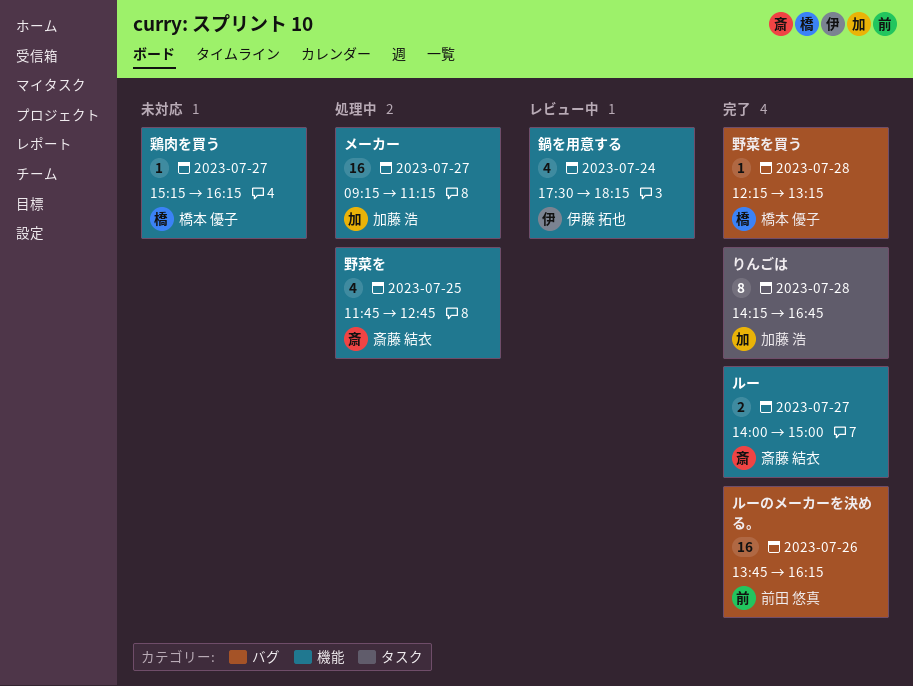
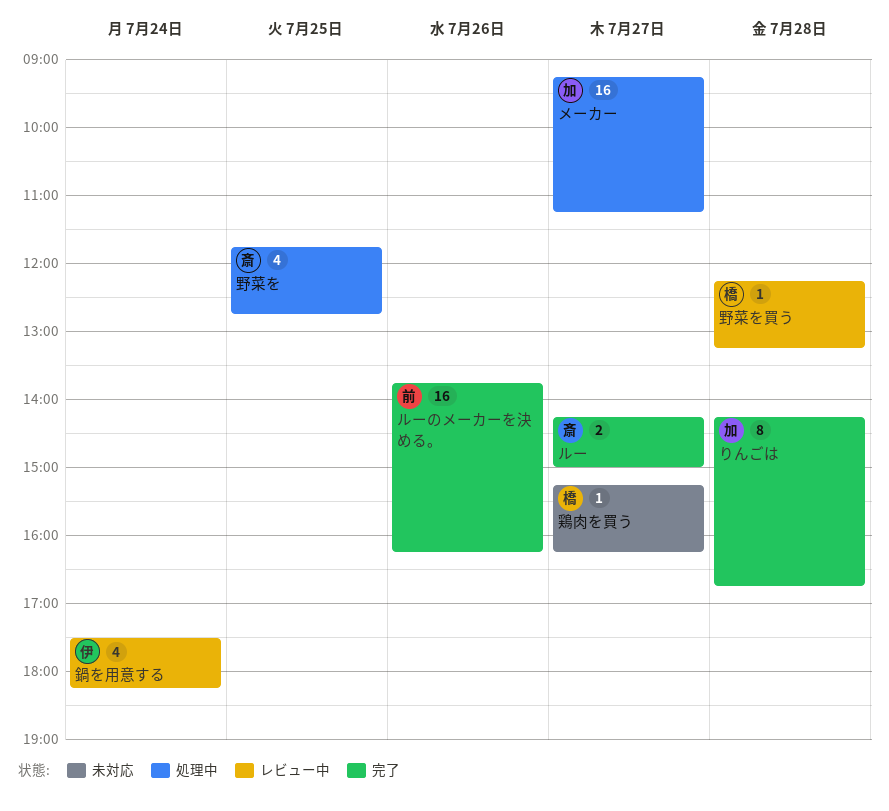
ルー, begins: 14:00 -> 14:15
野菜を買う, status: 完了 -> レビュー中

